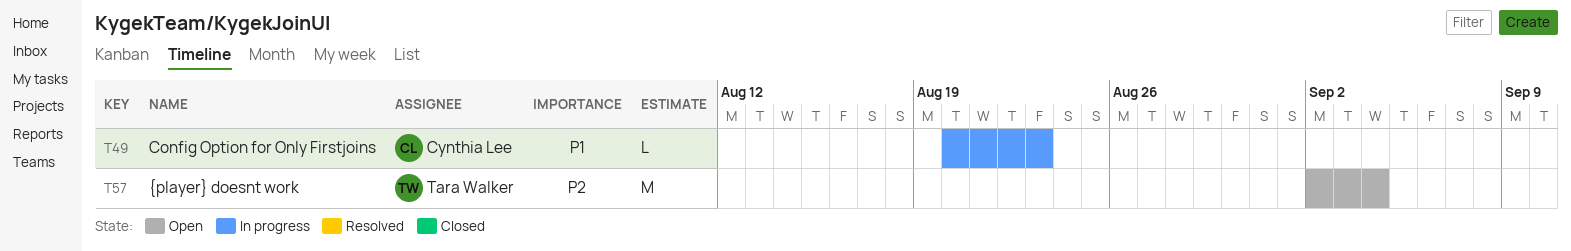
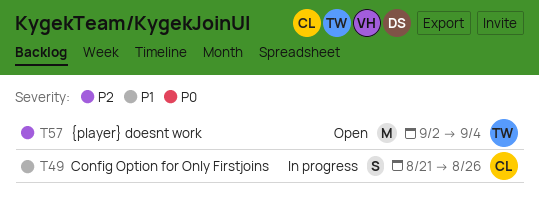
T49, estimate: L -> S
T49, start: Aug 20 -> Aug 21
T49, due: Aug 23 -> Aug 26

